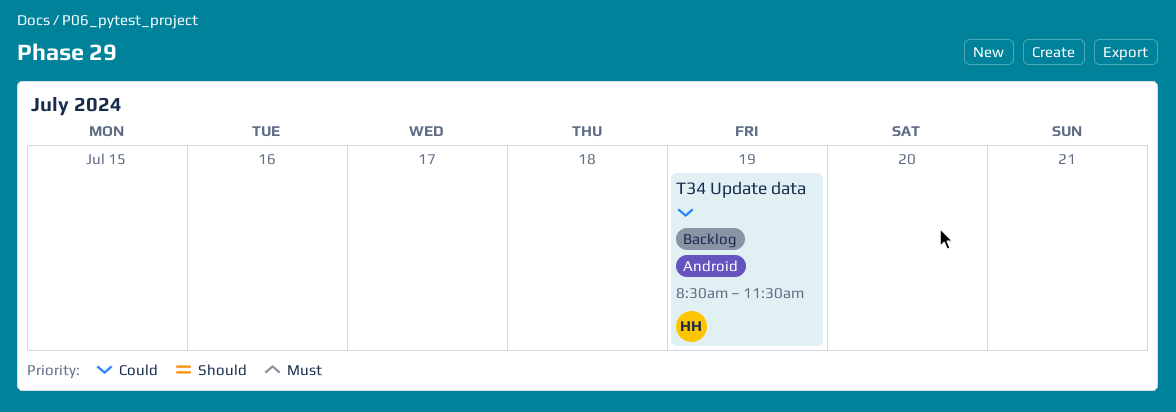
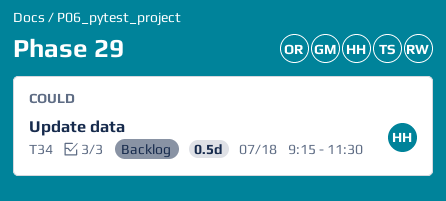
T34, day: Jul 19 -> Jul 18
T34, begins: 08:30 -> 09:15

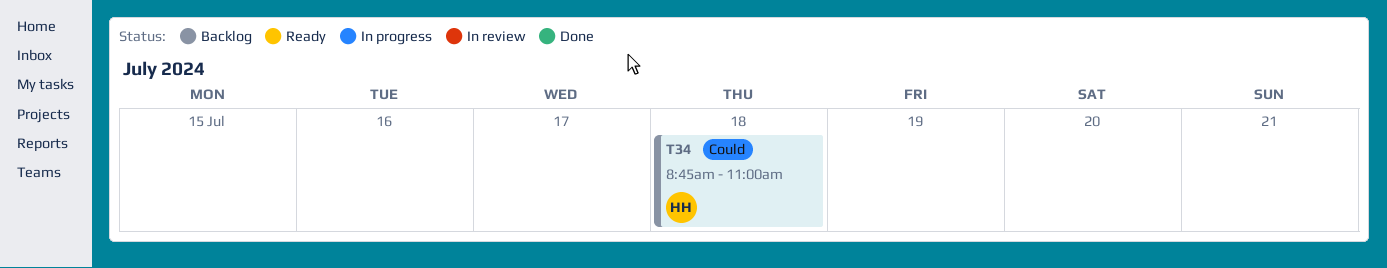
T34, begins: 09:15 -> 08:45
T34, ends: 11:30 -> 11:00

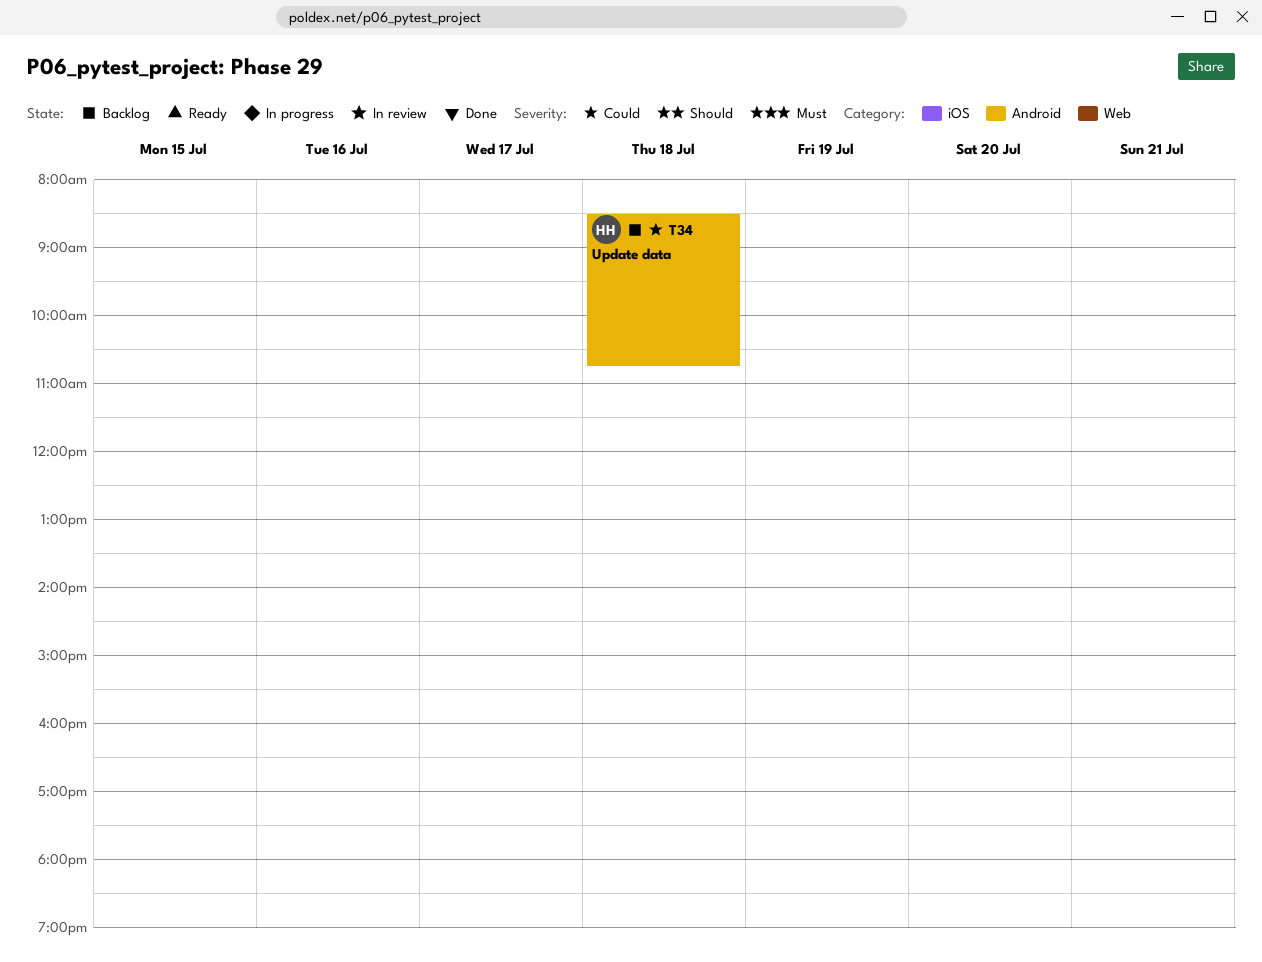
T34, begins: 08:45 -> 08:30
T34, ends: 11:00 -> 10:45

